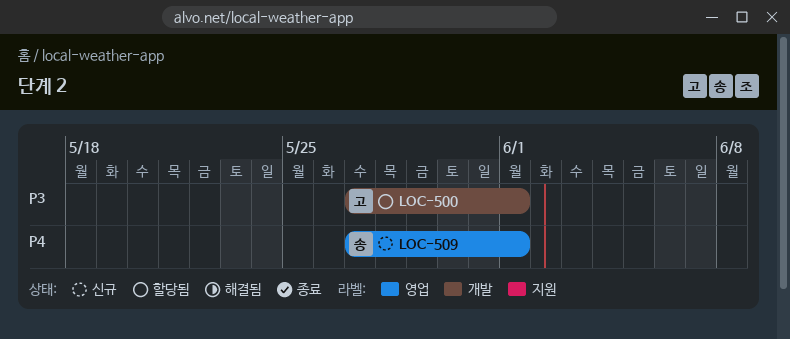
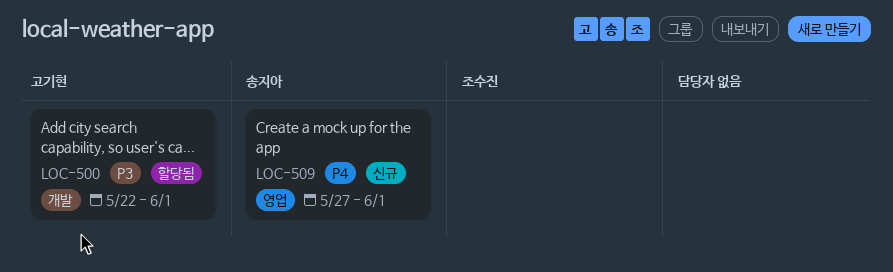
LOC-500, start: May 27 -> May 22

